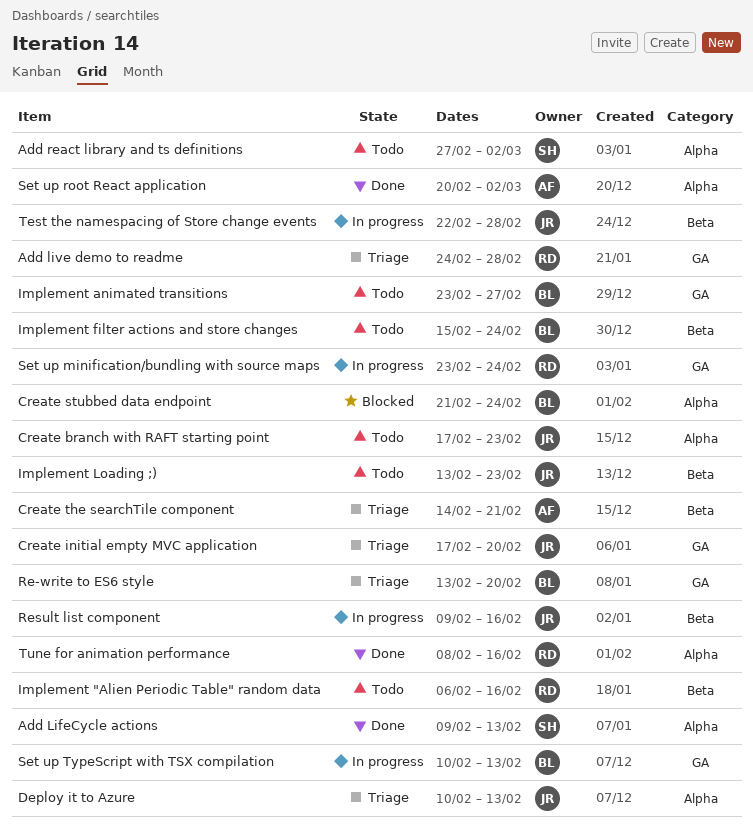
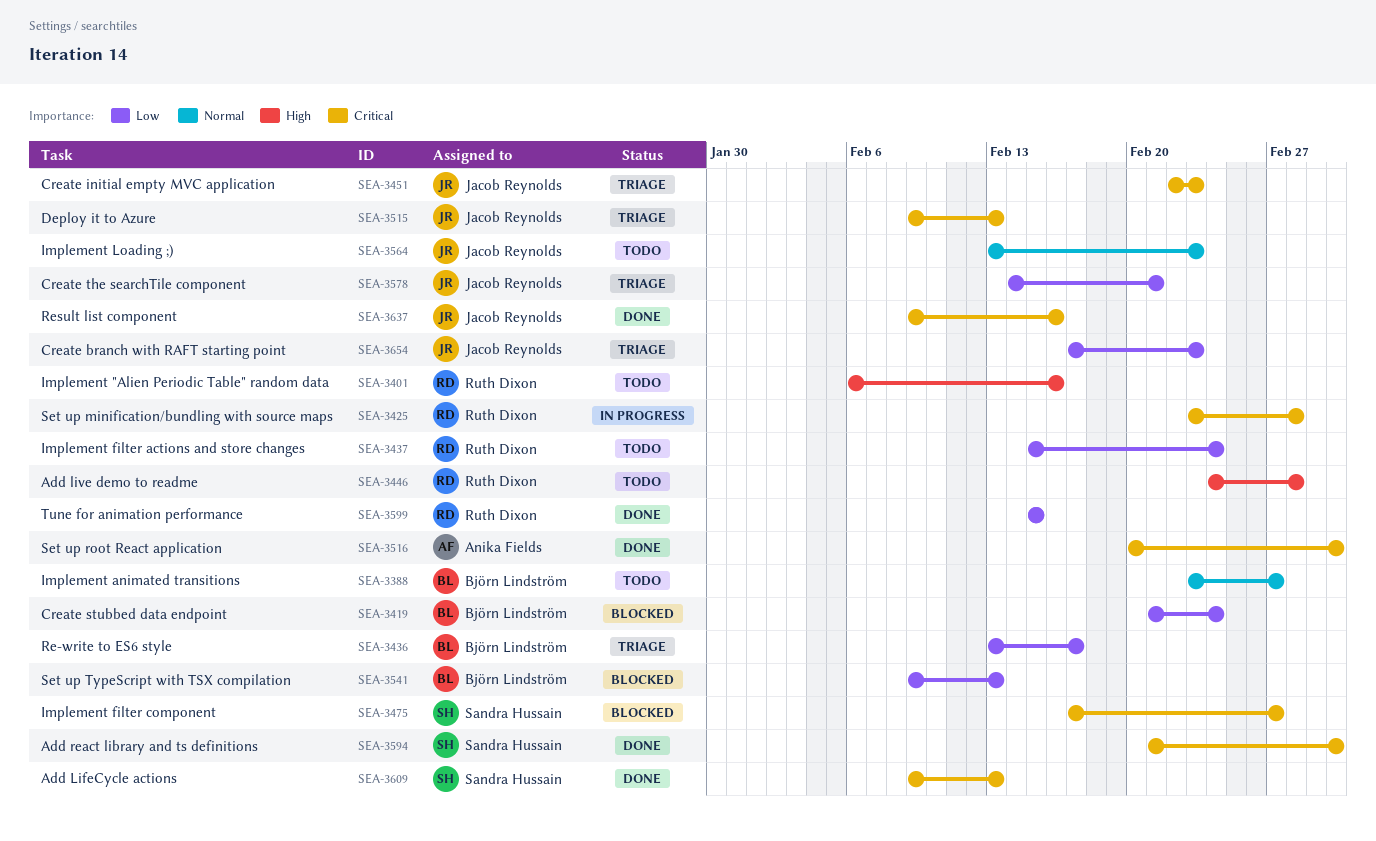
Add live demo to readme, status: Triage -> Todo
Add react library and ts definitions, status: Todo -> Done
Add react library and ts definitions, start: Feb 27 -> Feb 21
Create branch with RAFT starting point, status: Todo -> Triage
Create initial empty MVC application, start: Feb 17 -> Feb 22
Create initial empty MVC application, due: Feb 20 -> Feb 23
Create the searchTile component, owner: Anika Fields -> Jacob Reynolds
Deploy it to Azure, start: Feb 10 -> Feb 9
Implement filter actions and store changes, owner: Björn Lindström -> Ruth Dixon
Implement filter component: none -> present
Re-write to ES6 style, due: Feb 20 -> Feb 17
Result list component, status: In progress -> Done
Set up minification/bundling with source maps, due: Feb 24 -> Feb 28
Set up TypeScript with TSX compilation, status: In progress -> Blocked
Set up TypeScript with TSX compilation, start: Feb 10 -> Feb 9
Test the namespacing of Store change events: present -> none
Tune for animation performance, start: Feb 8 -> Feb 15
Tune for animation performance, due: Feb 16 -> Feb 15

